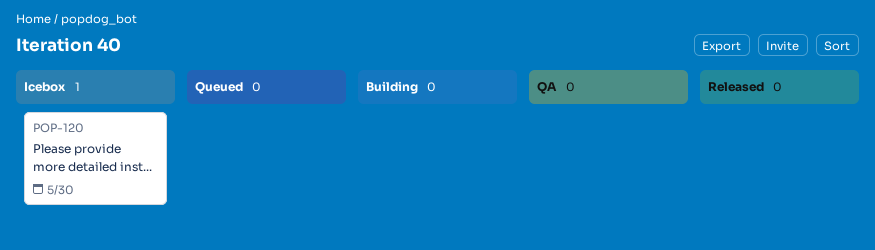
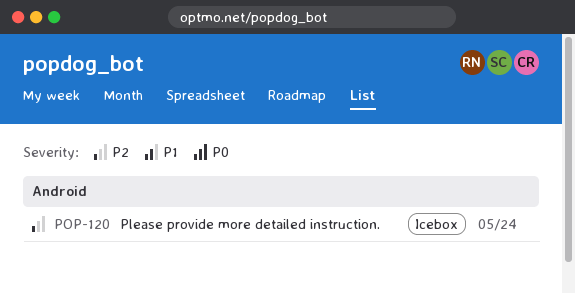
POP-120, due: May 30 -> May 24

